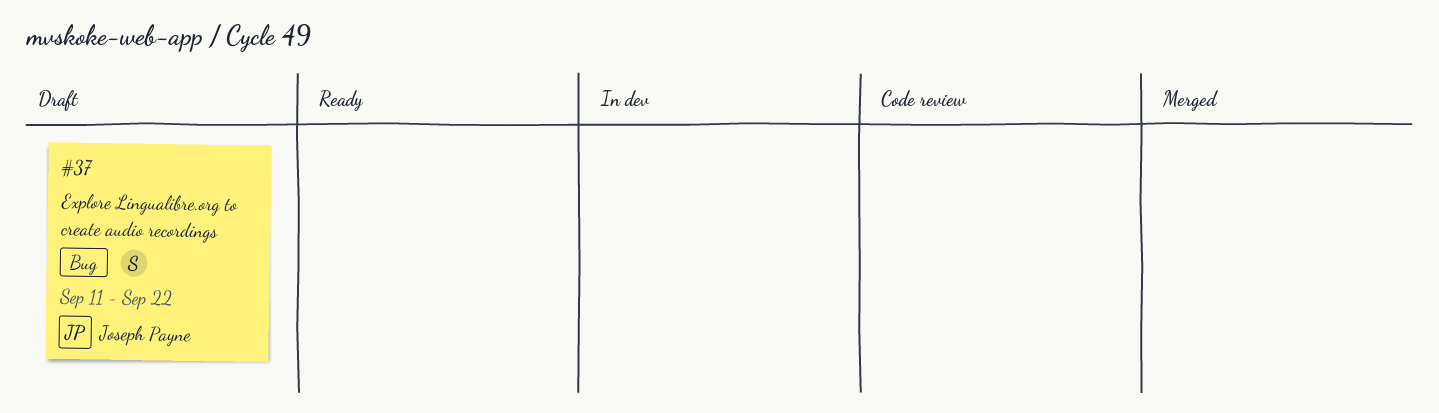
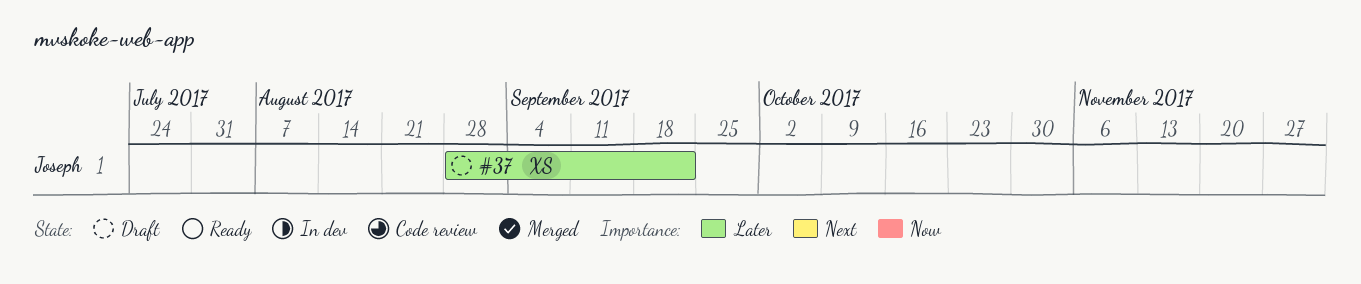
#37, estimate: S -> XS
#37, start: Sep 11 -> Aug 28

